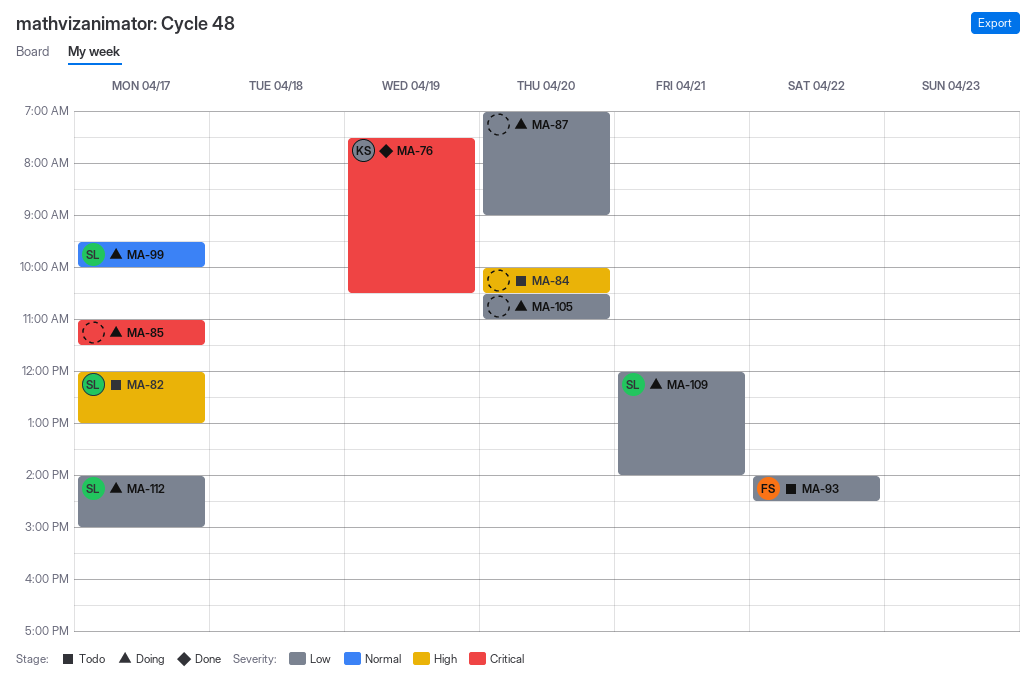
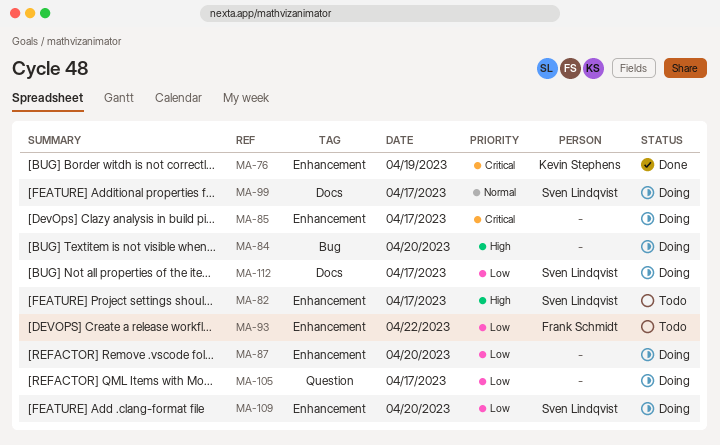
MA-84, status: Todo -> Doing
MA-105, day: Apr 20 -> Apr 17
MA-109, day: Apr 21 -> Apr 20

